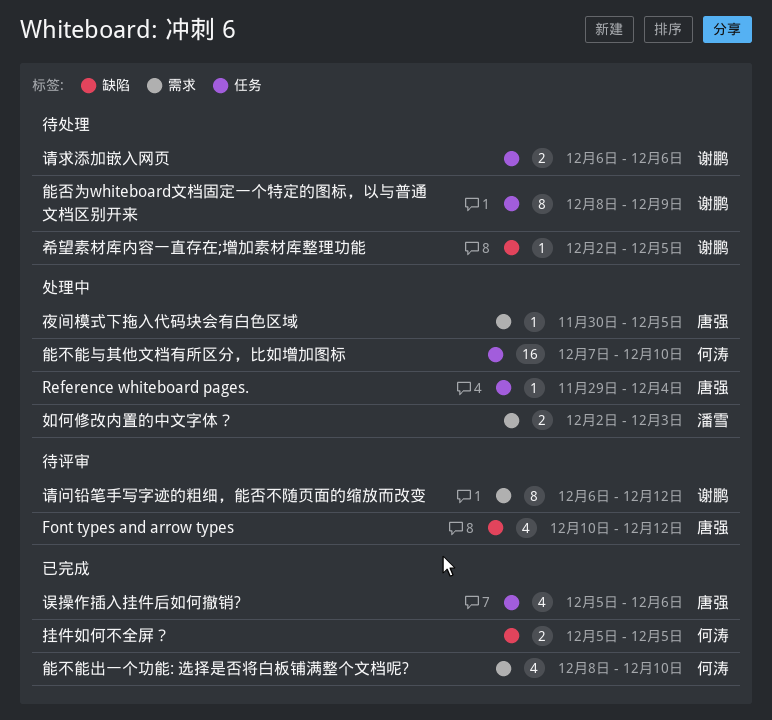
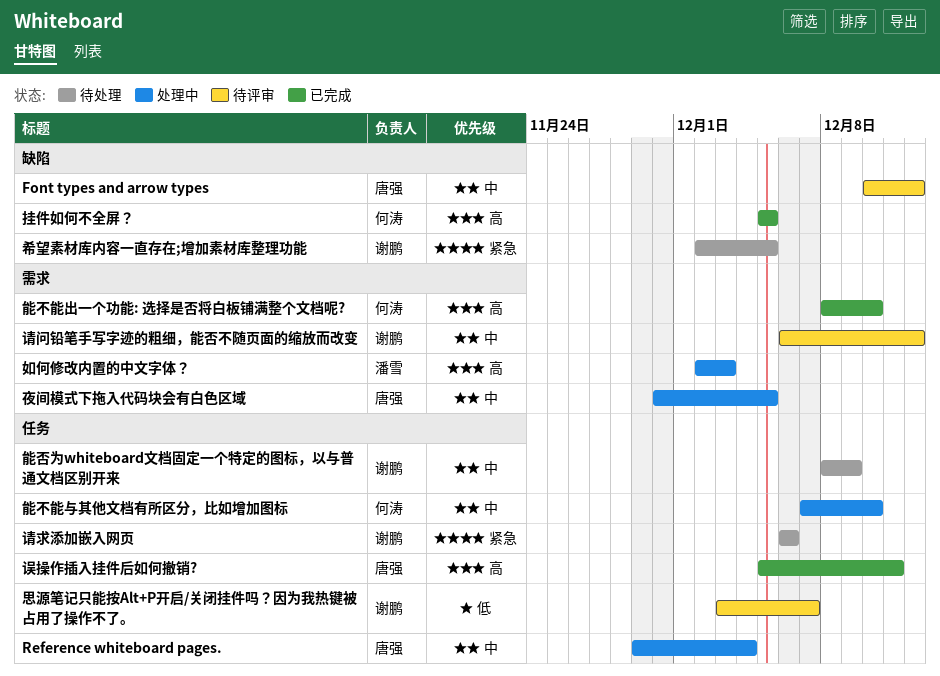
思源笔记只能按Alt+P开启/关闭挂件吗？因为我热键被占用了操作不了。: none -> present
误操作插入挂件后如何撤销?, due: Dec 6 -> Dec 11

